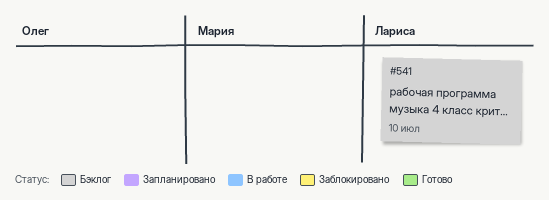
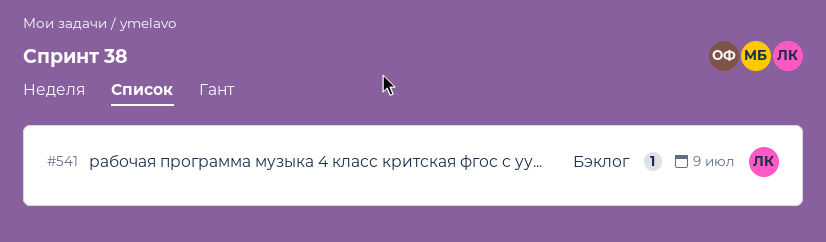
#541, due: Jul 10 -> Jul 9

